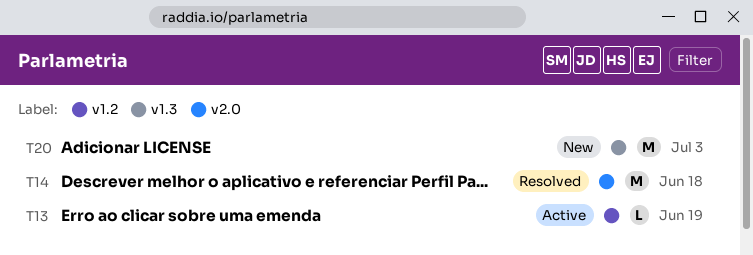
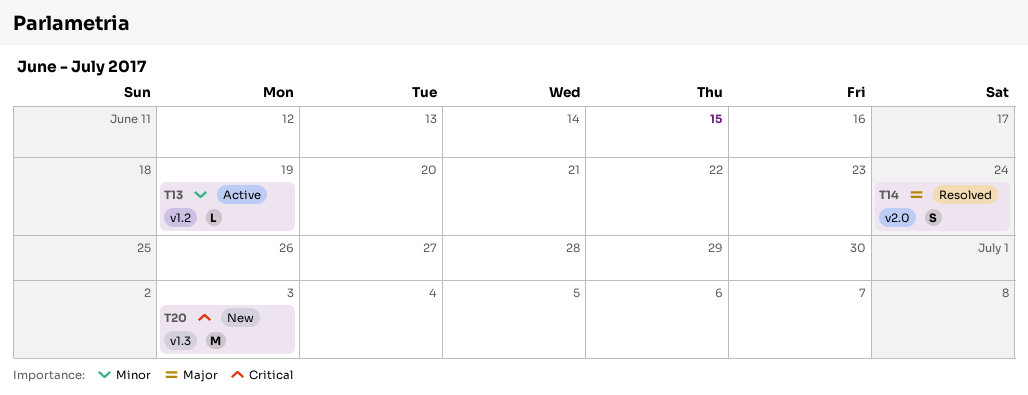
T14, estimate: M -> S
T14, due: Jun 18 -> Jun 24

